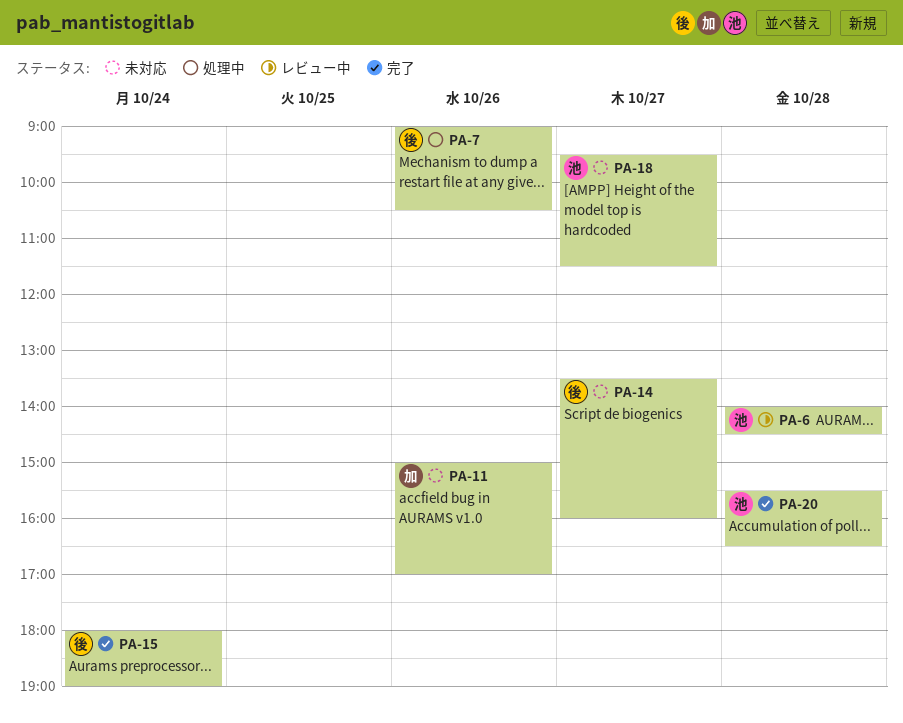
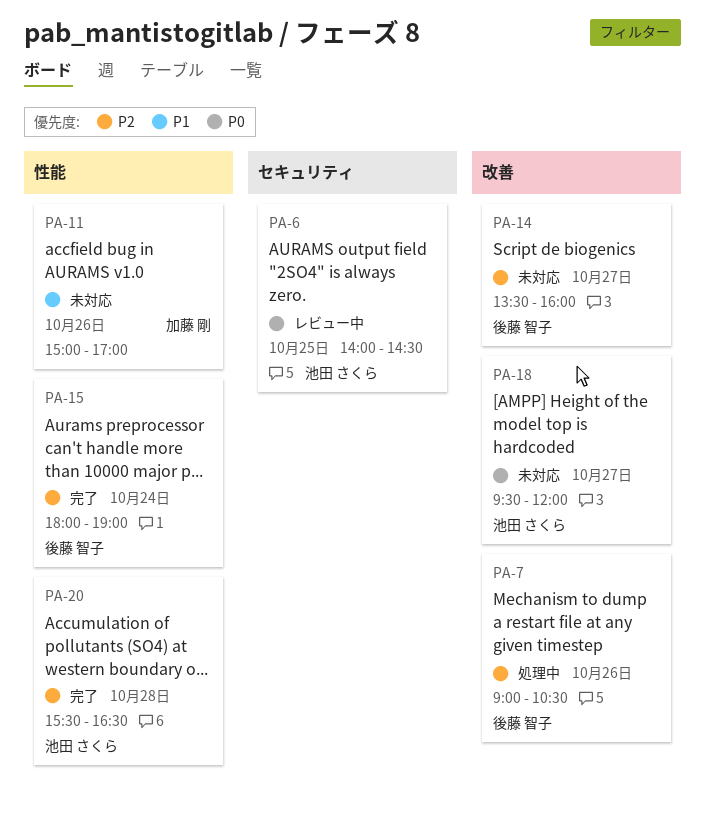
PA-6, day: Oct 28 -> Oct 25
PA-18, ends: 11:30 -> 12:00

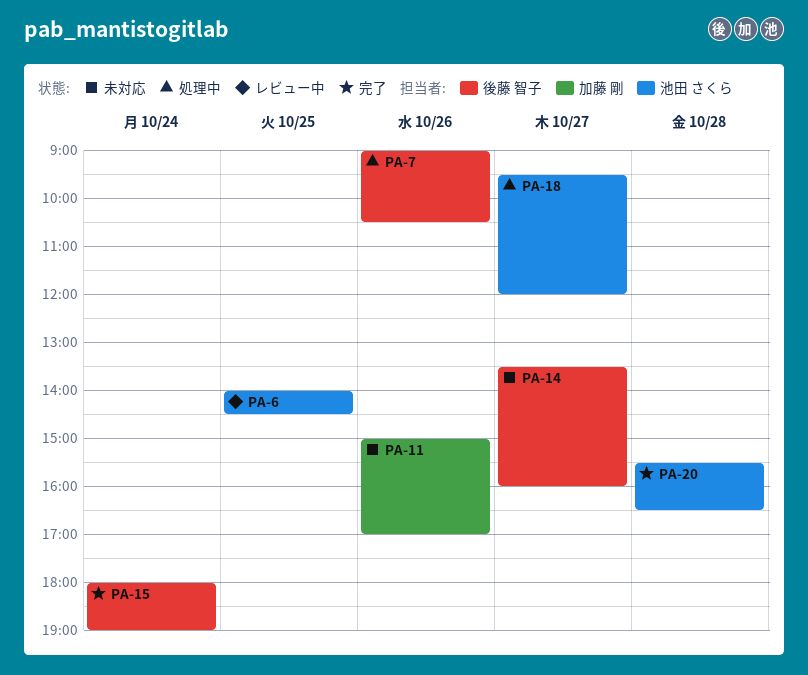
PA-18, status: 未対応 -> 処理中

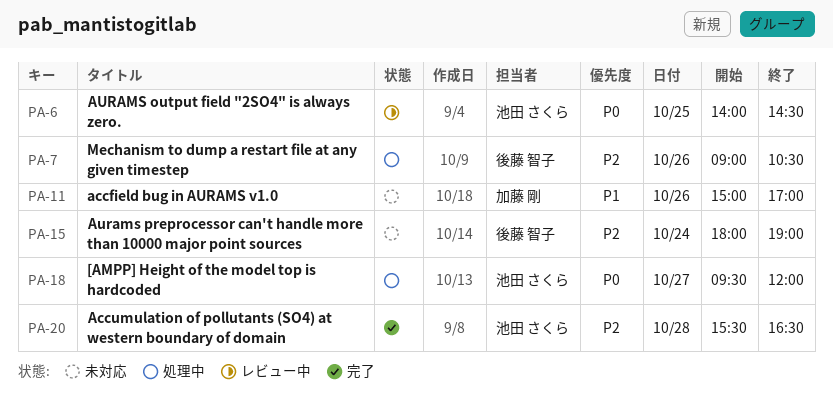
PA-14: present -> none
PA-15, status: 完了 -> 未対応

